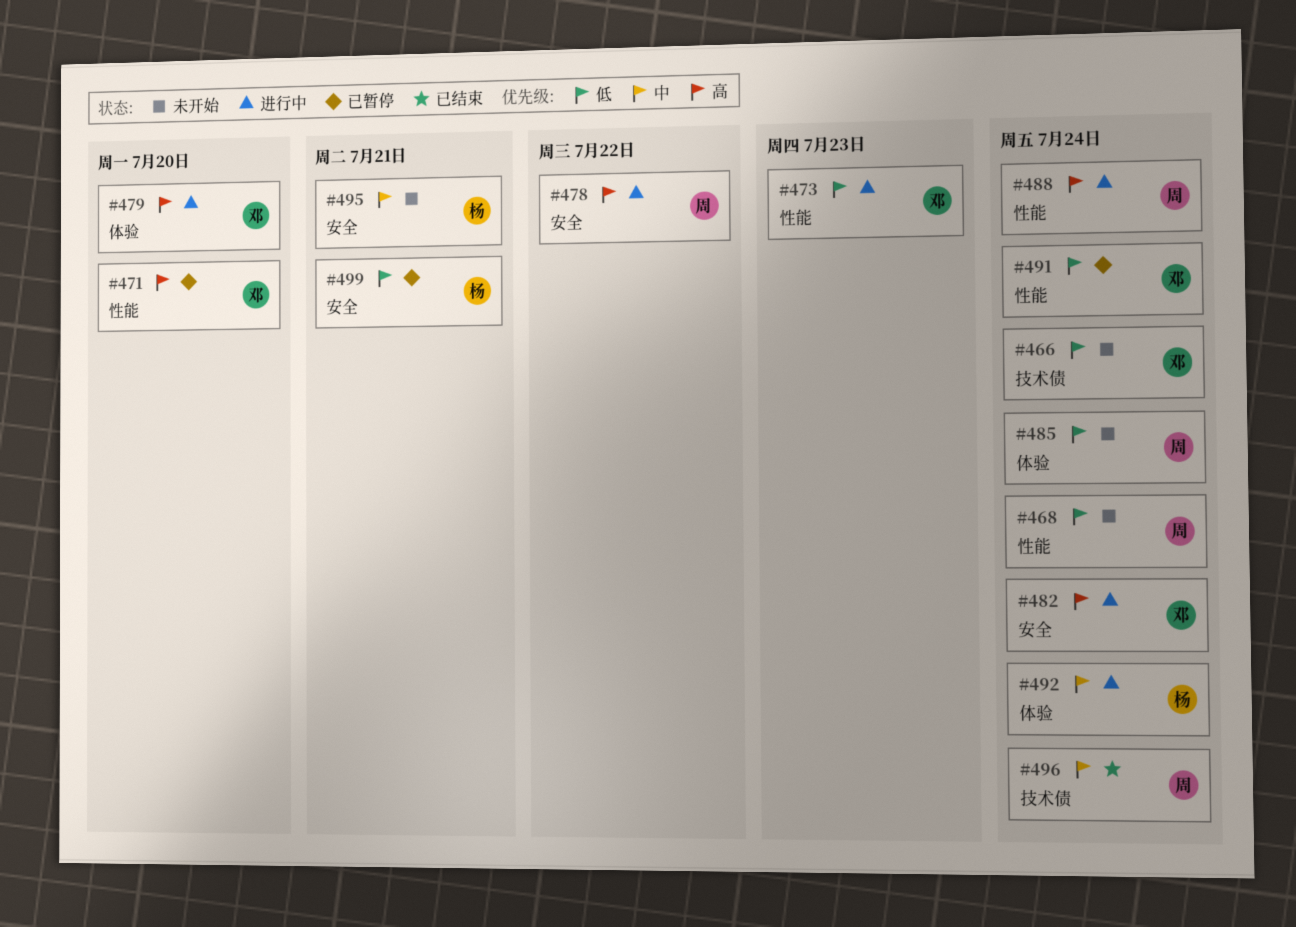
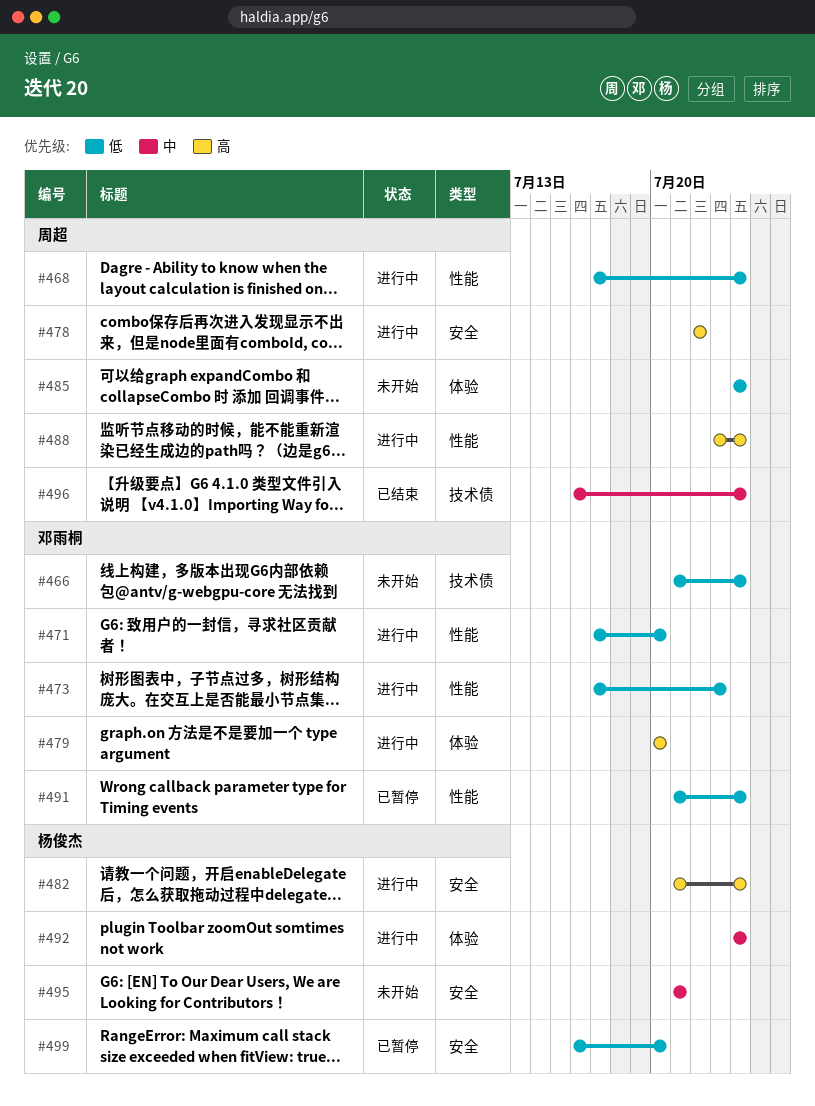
#468, status: 未开始 -> 进行中
#471, status: 已暂停 -> 进行中
#471, priority: 高 -> 低
#482, owner: 邓雨桐 -> 杨俊杰
#499, due: Jul 21 -> Jul 20

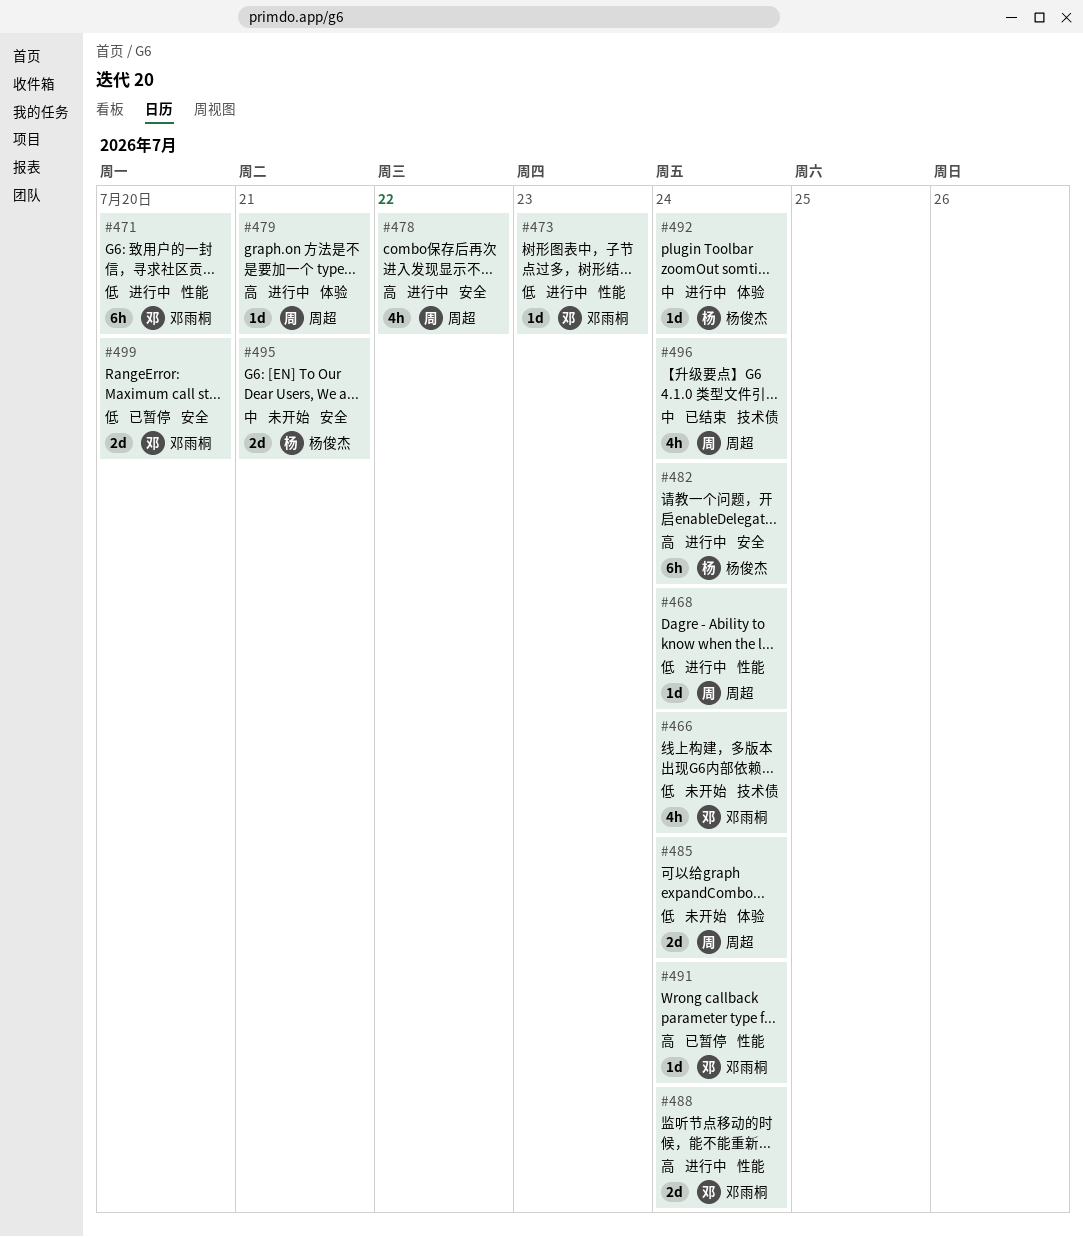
#479, owner: 邓雨桐 -> 周超
#479, due: Jul 20 -> Jul 21
#488, owner: 周超 -> 邓雨桐
#491, priority: 低 -> 高
#499, owner: 杨俊杰 -> 邓雨桐

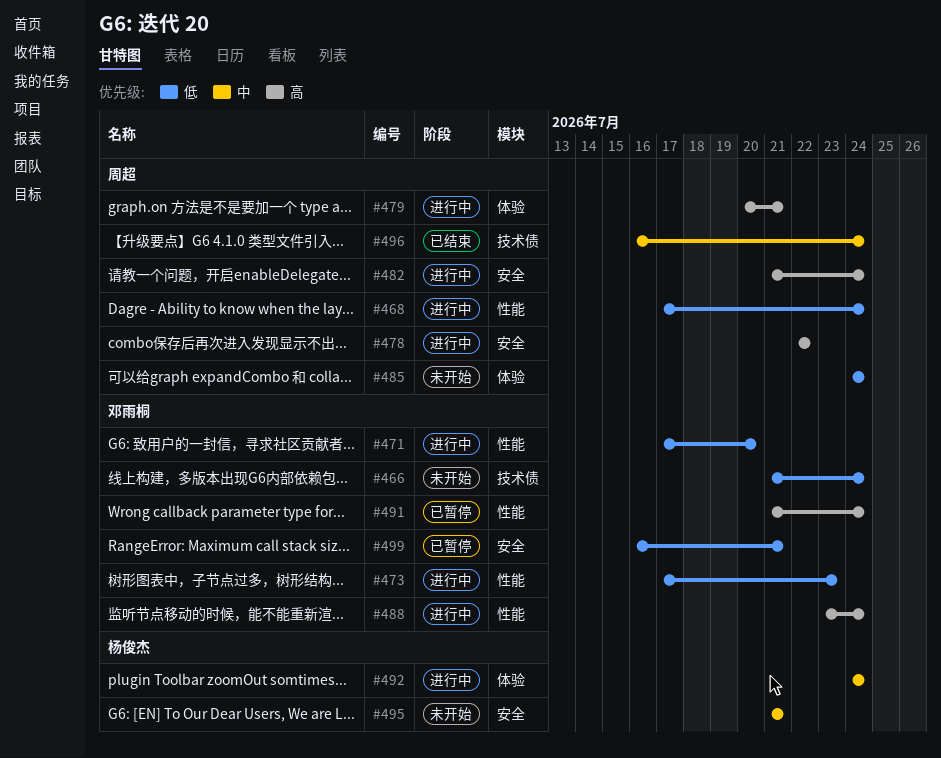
#482, owner: 杨俊杰 -> 周超
#499, due: Jul 20 -> Jul 21

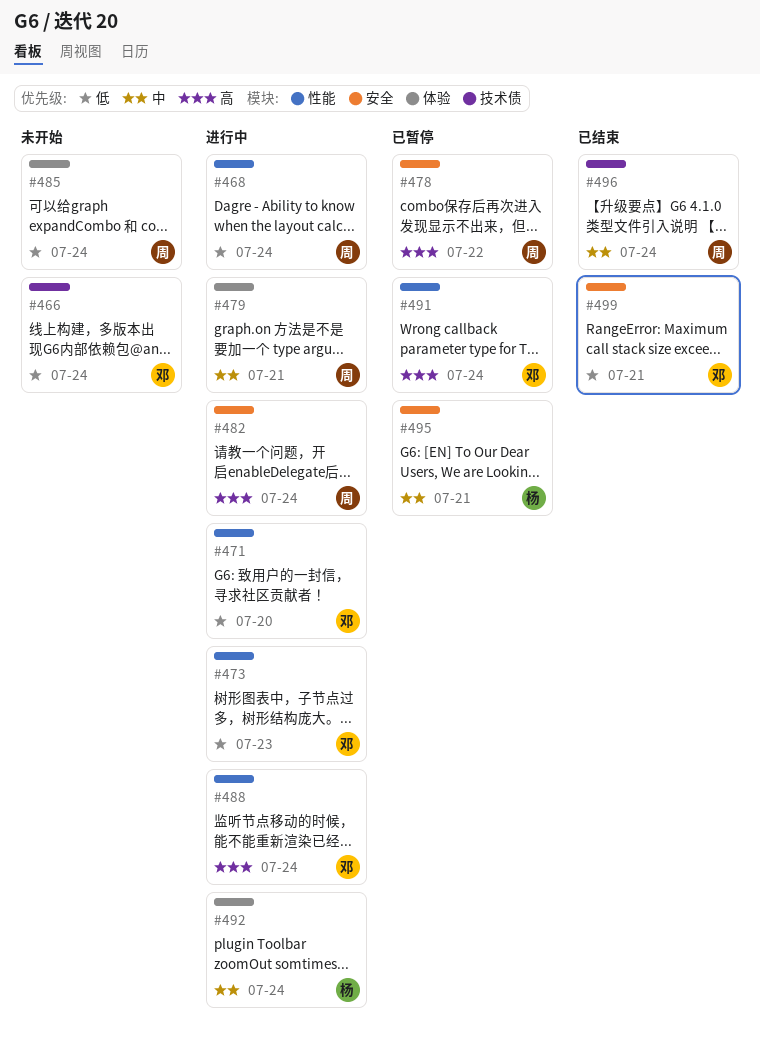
#478, status: 进行中 -> 已暂停
#479, priority: 高 -> 中
#495, status: 未开始 -> 已暂停
#499, status: 已暂停 -> 已结束

